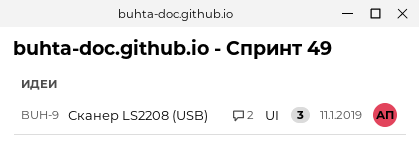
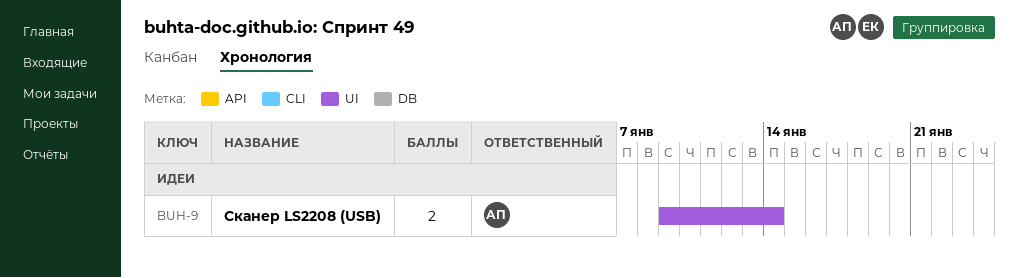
BUH-9, estimate: 3 -> 2
BUH-9, due: Jan 11 -> Jan 14

